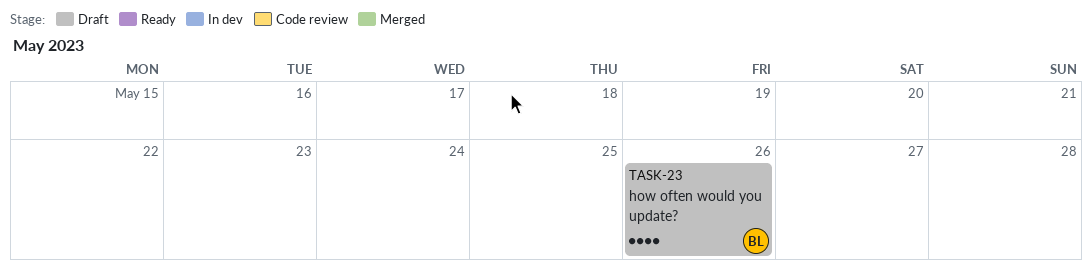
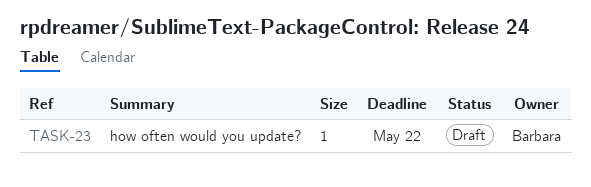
TASK-23, estimate: 4 -> 1
TASK-23, due: May 26 -> May 22

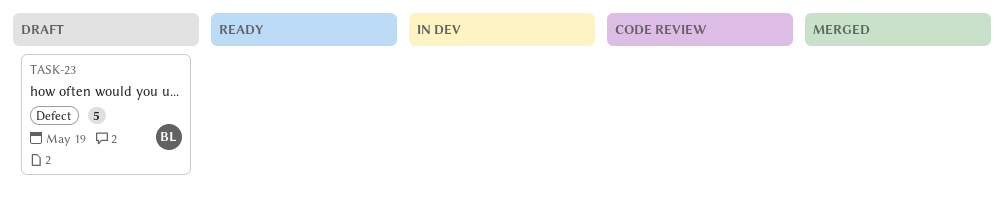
TASK-23, estimate: 1 -> 5
TASK-23, due: May 22 -> May 19

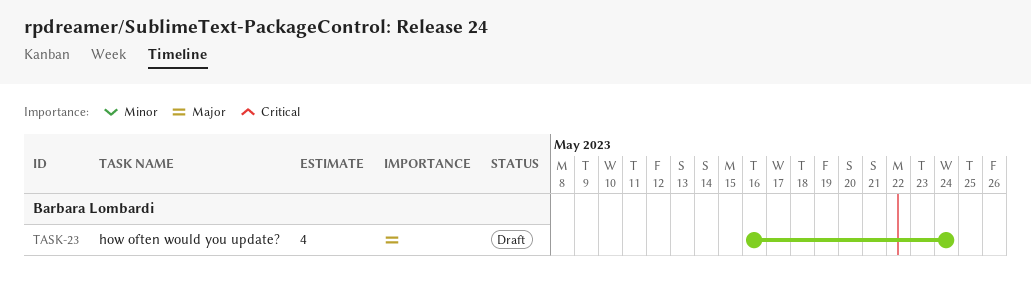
TASK-23, estimate: 5 -> 4
TASK-23, due: May 19 -> May 24

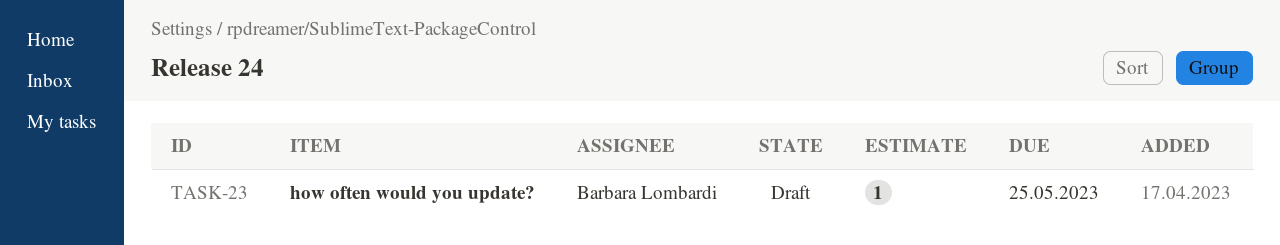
TASK-23, estimate: 4 -> 1
TASK-23, due: May 24 -> May 25

